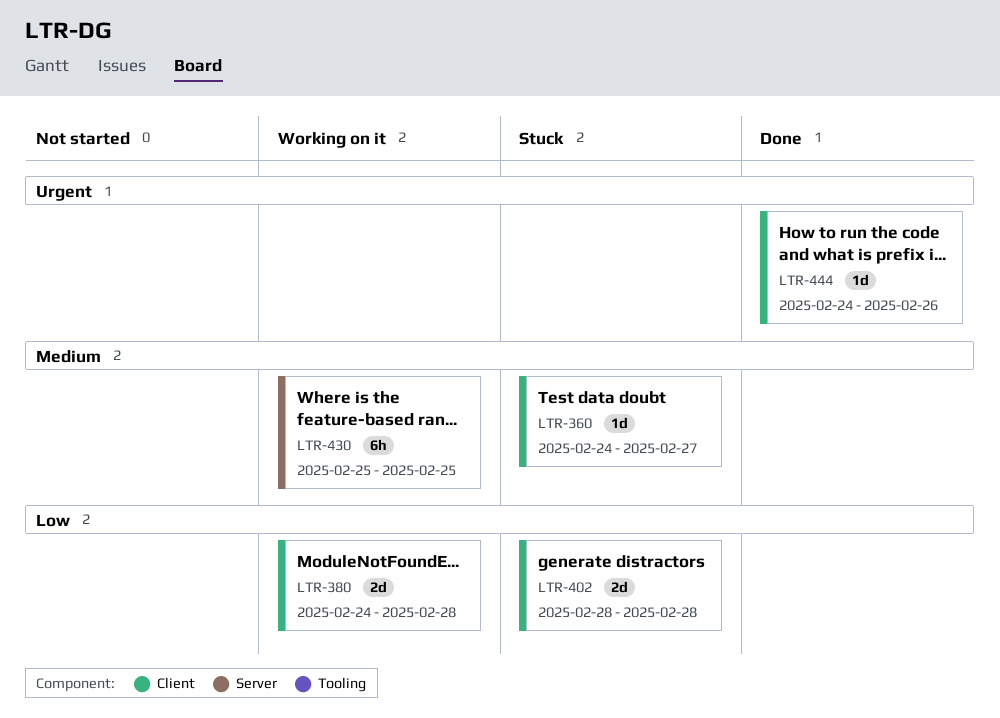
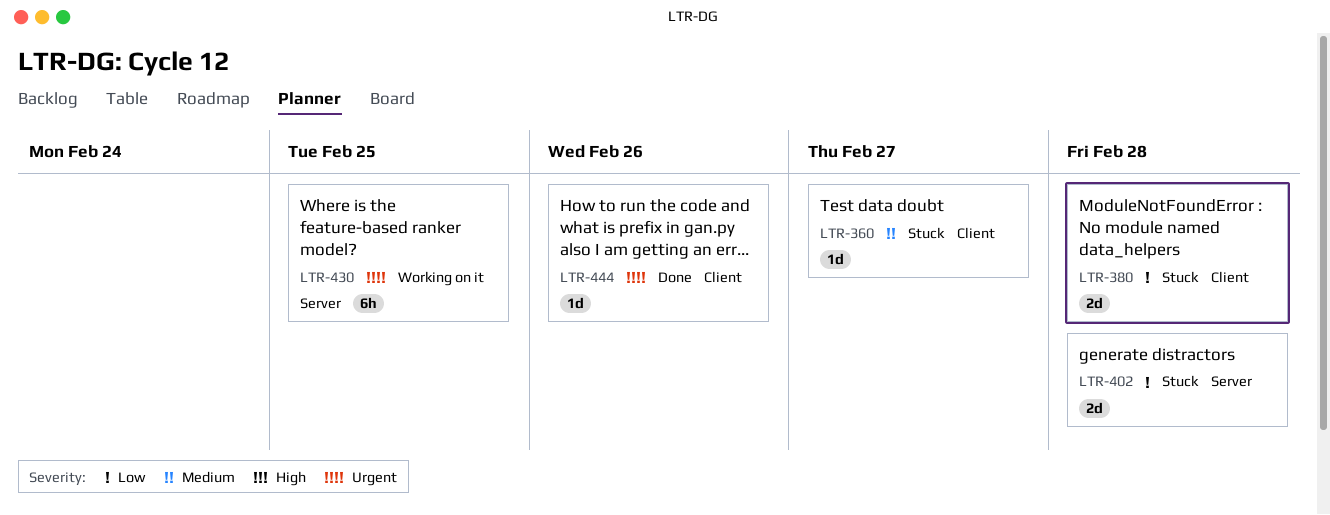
LTR-380, status: Working on it -> Stuck
LTR-402, label: Client -> Server
LTR-430, priority: Medium -> Urgent

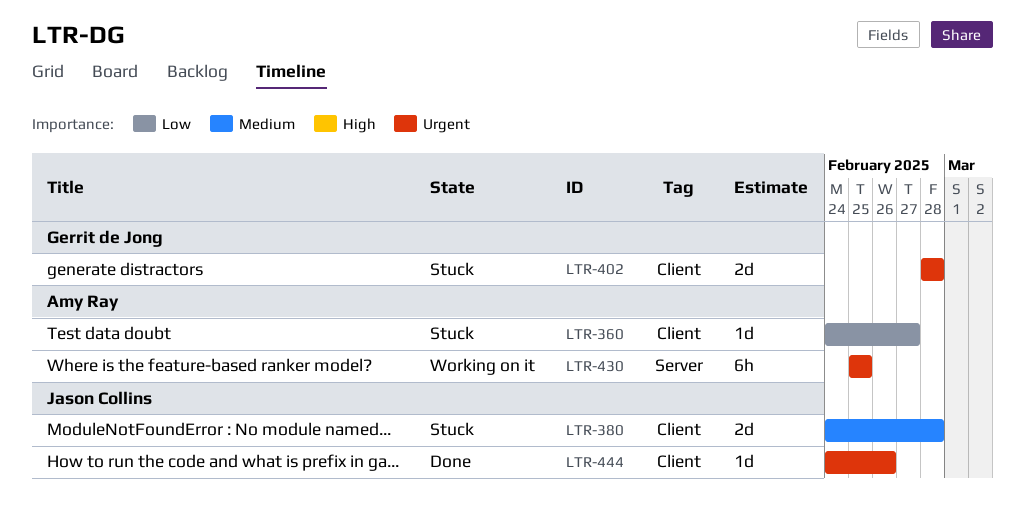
LTR-360, priority: Medium -> Low
LTR-380, priority: Low -> Medium
LTR-402, priority: Low -> Urgent
LTR-402, label: Server -> Client

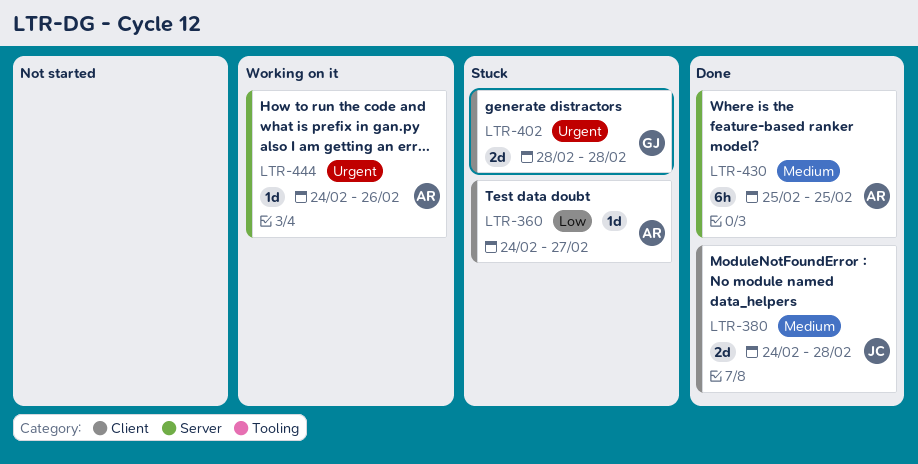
LTR-380, status: Stuck -> Done
LTR-430, status: Working on it -> Done
LTR-430, priority: Urgent -> Medium
LTR-444, status: Done -> Working on it
LTR-444, owner: Jason Collins -> Amy Ray
LTR-444, label: Client -> Server

